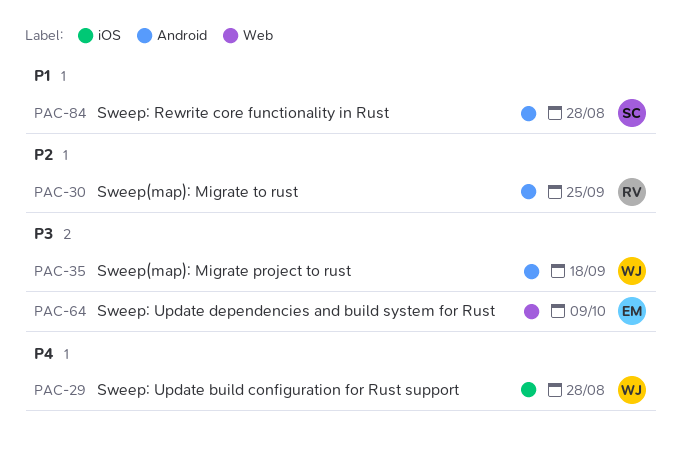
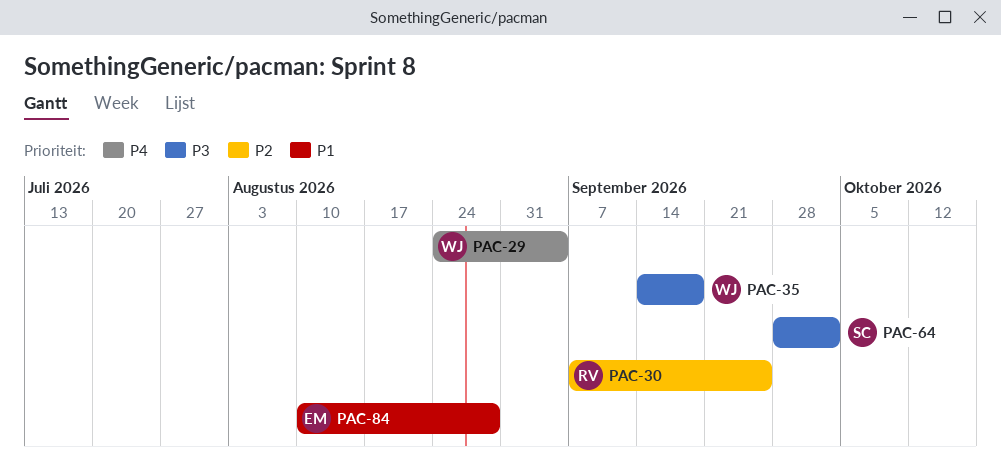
PAC-29, due: Aug 28 -> Sep 4
PAC-64, owner: EM -> SC
PAC-64, due: Oct 9 -> Oct 2
PAC-84, owner: SC -> EM

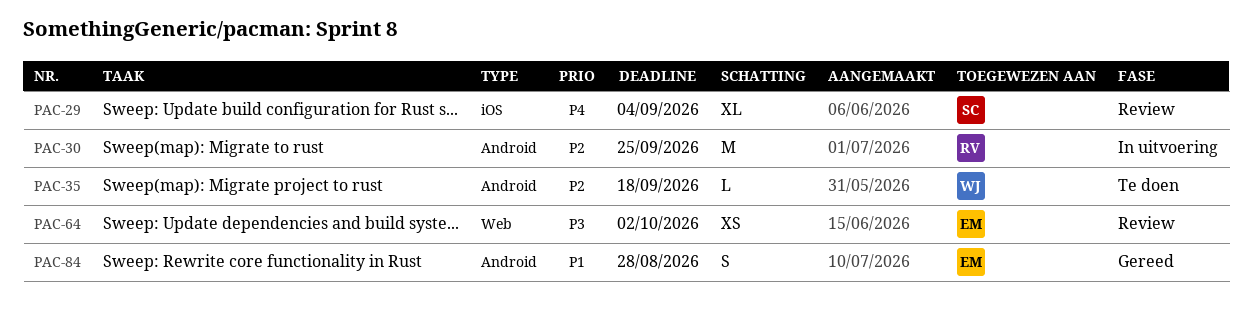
PAC-29, owner: WJ -> SC
PAC-35, priority: P3 -> P2
PAC-64, owner: SC -> EM

